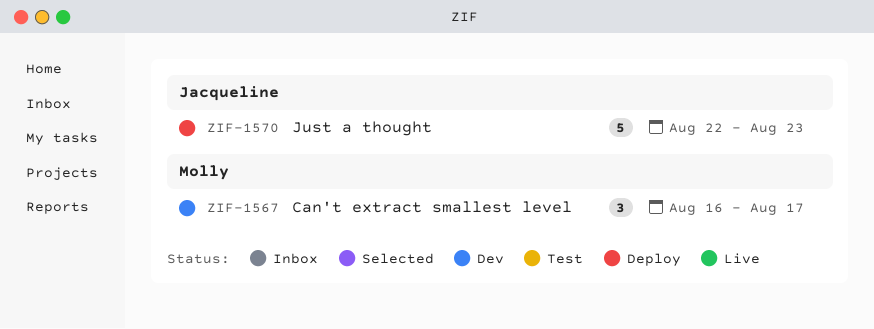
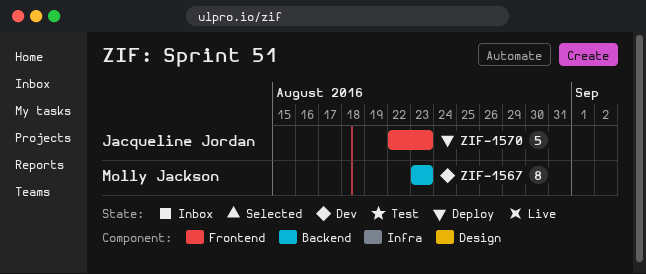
ZIF-1567, estimate: 3 -> 8
ZIF-1567, start: Aug 16 -> Aug 23
ZIF-1567, due: Aug 17 -> Aug 23

